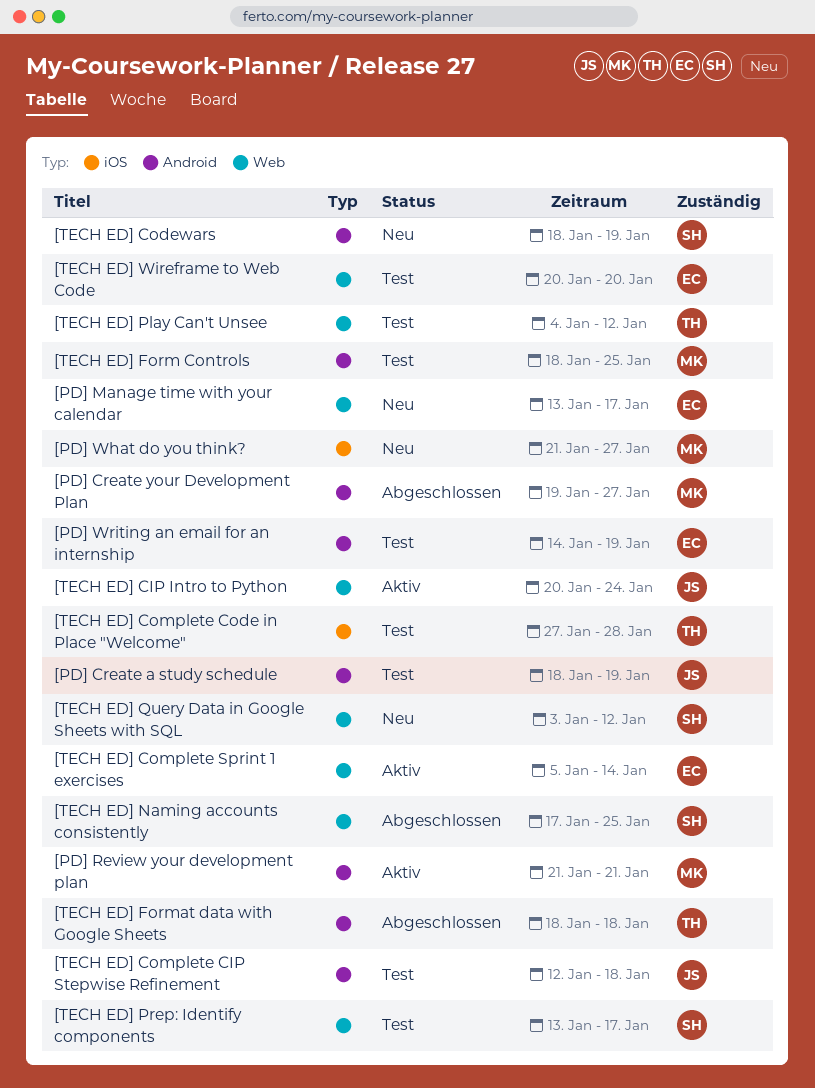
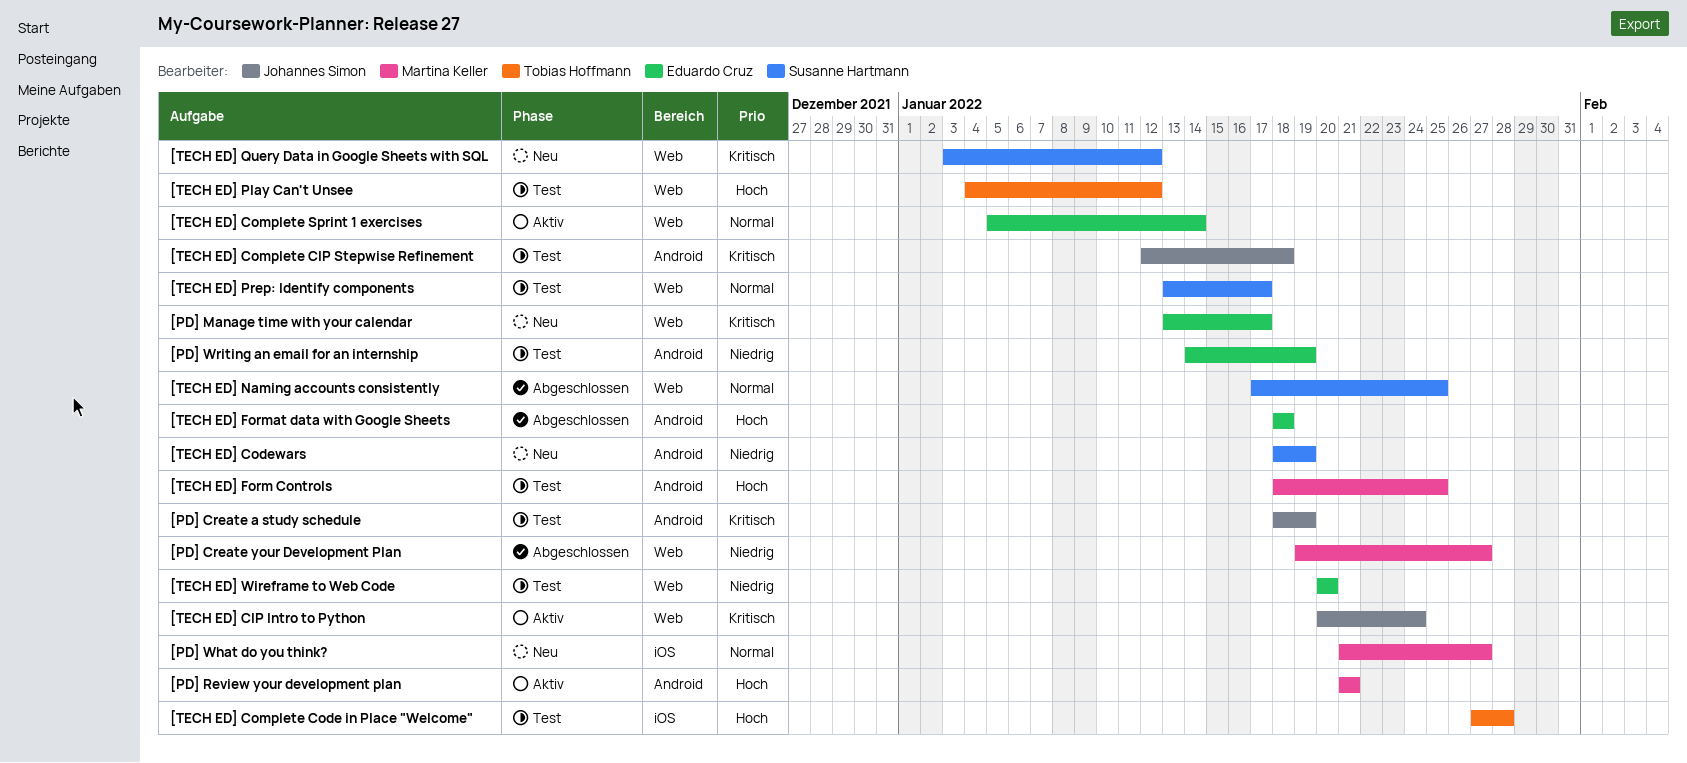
[PD] Create your Development Plan, label: Android -> Web
[TECH ED] Format data with Google Sheets, owner: Tobias Hoffmann -> Eduardo Cruz

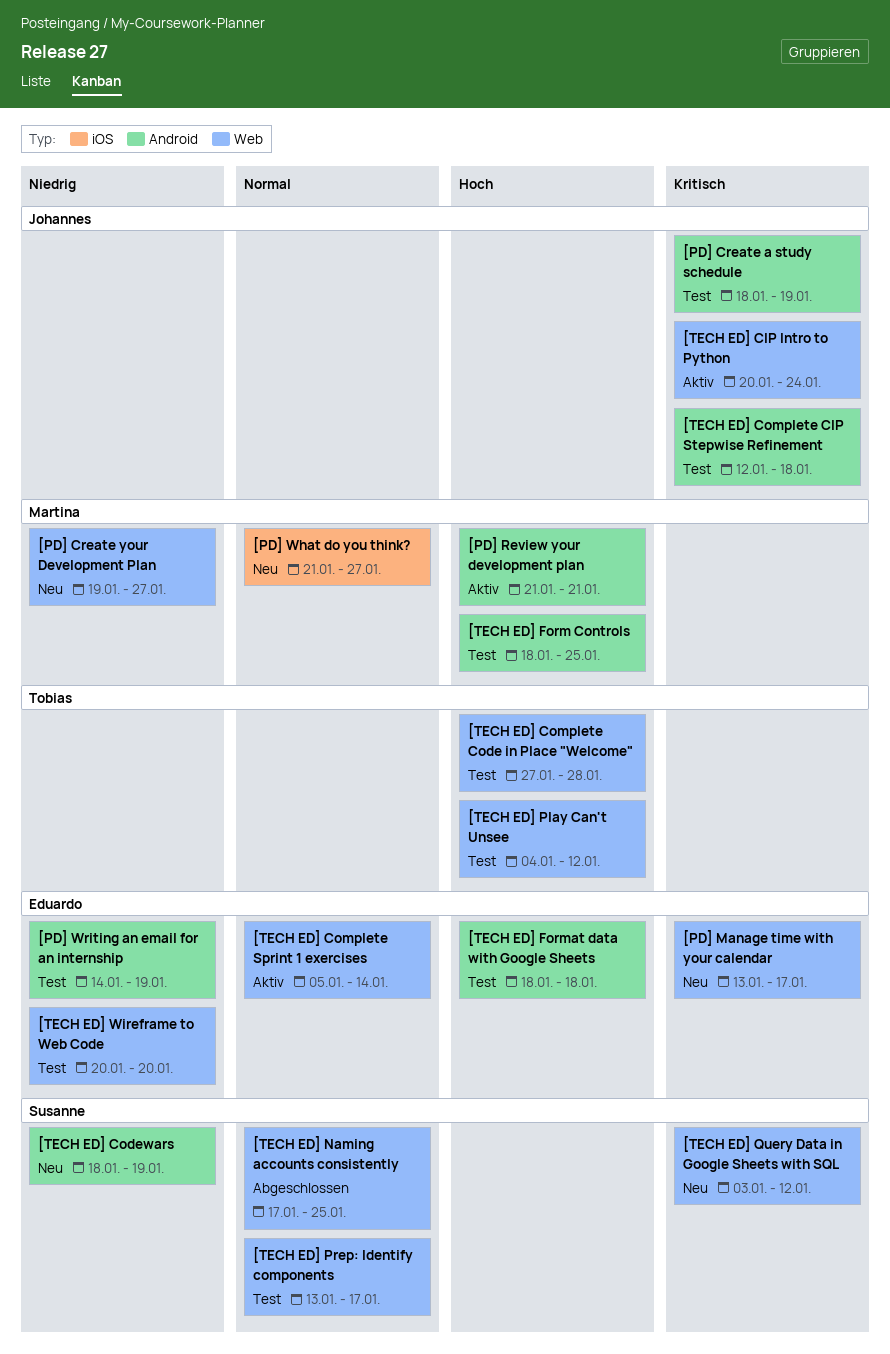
[PD] Create your Development Plan, status: Abgeschlossen -> Neu
[TECH ED] Complete Code in Place "Welcome", label: iOS -> Web
[TECH ED] Format data with Google Sheets, status: Abgeschlossen -> Test

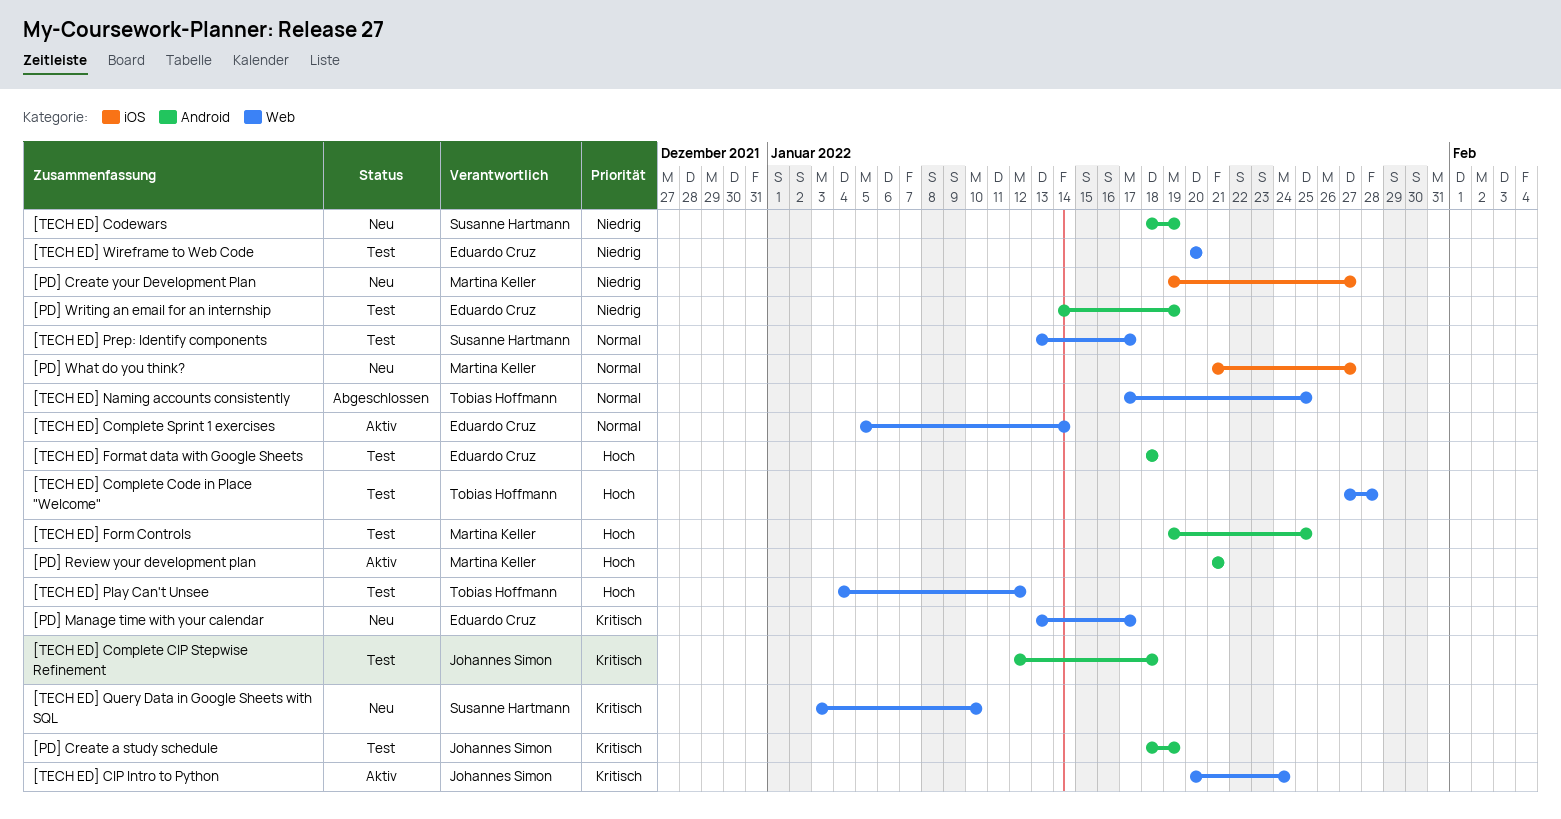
[PD] Create your Development Plan, label: Web -> iOS
[TECH ED] Form Controls, start: Jan 18 -> Jan 19
[TECH ED] Naming accounts consistently, owner: Susanne Hartmann -> Tobias Hoffmann
[TECH ED] Query Data in Google Sheets with SQL, due: Jan 12 -> Jan 10

